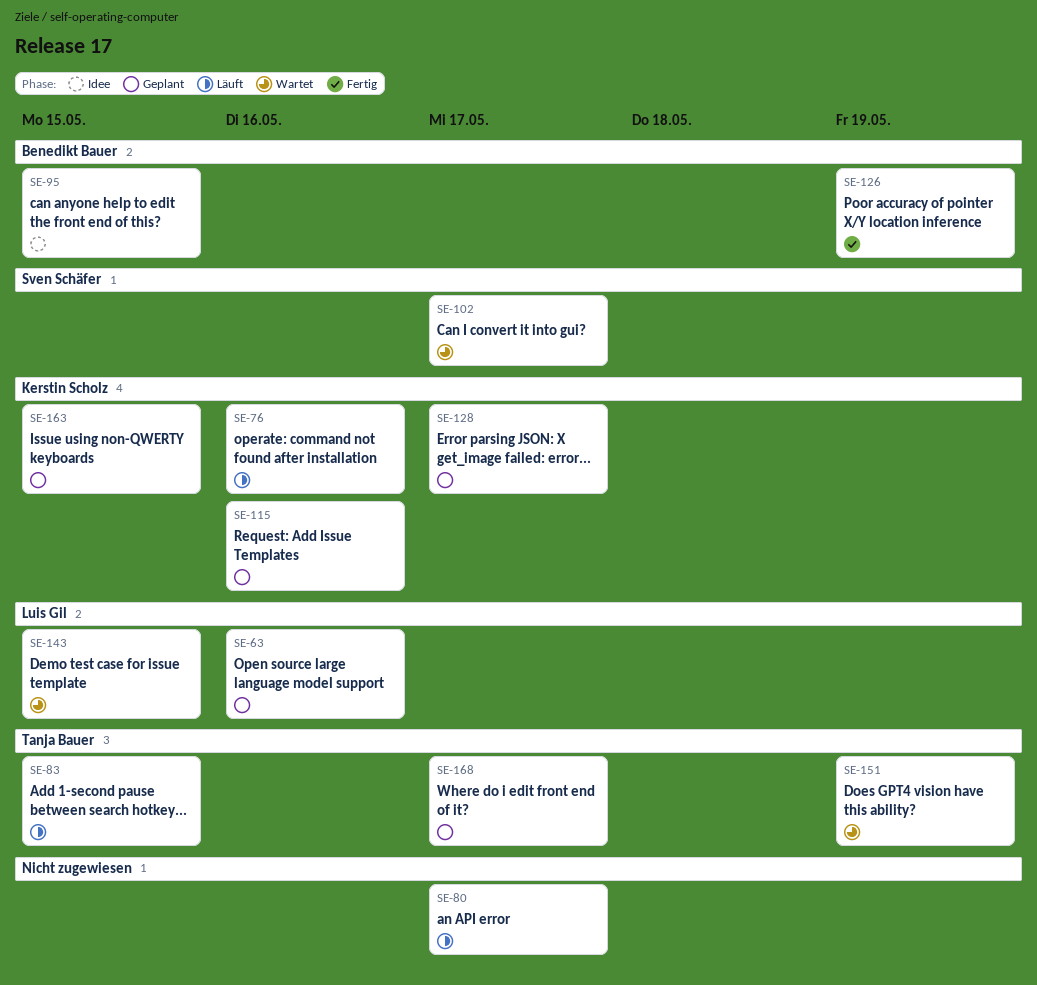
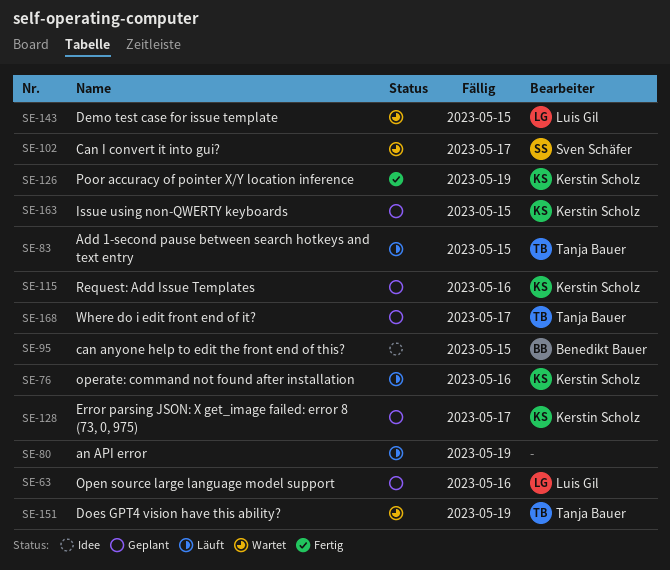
SE-80, due: May 17 -> May 19
SE-126, owner: Benedikt Bauer -> Kerstin Scholz

